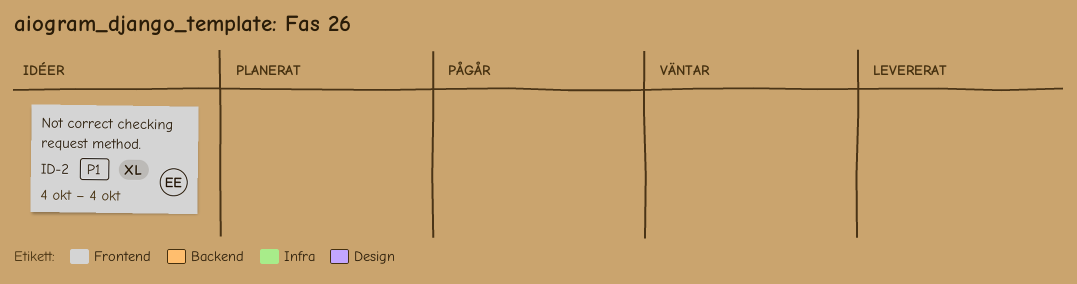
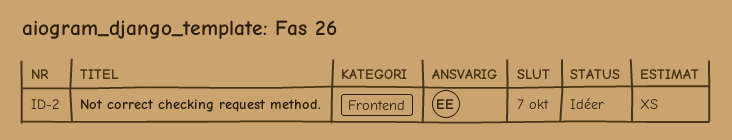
ID-2, estimate: XL -> XS
ID-2, due: Oct 4 -> Oct 7

